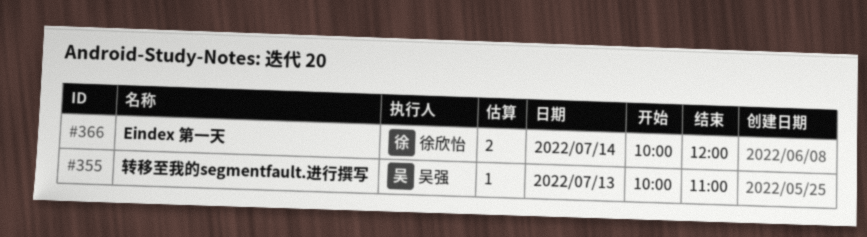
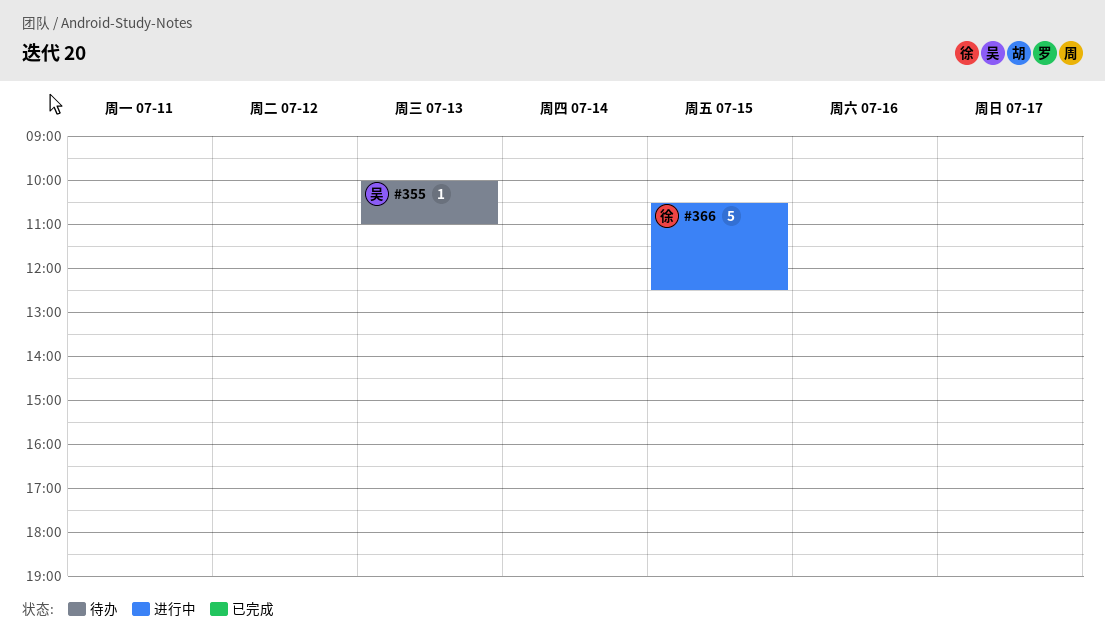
#366, estimate: 2 -> 5
#366, day: Jul 14 -> Jul 15
#366, begins: 10:00 -> 10:30
#366, ends: 12:00 -> 12:30

